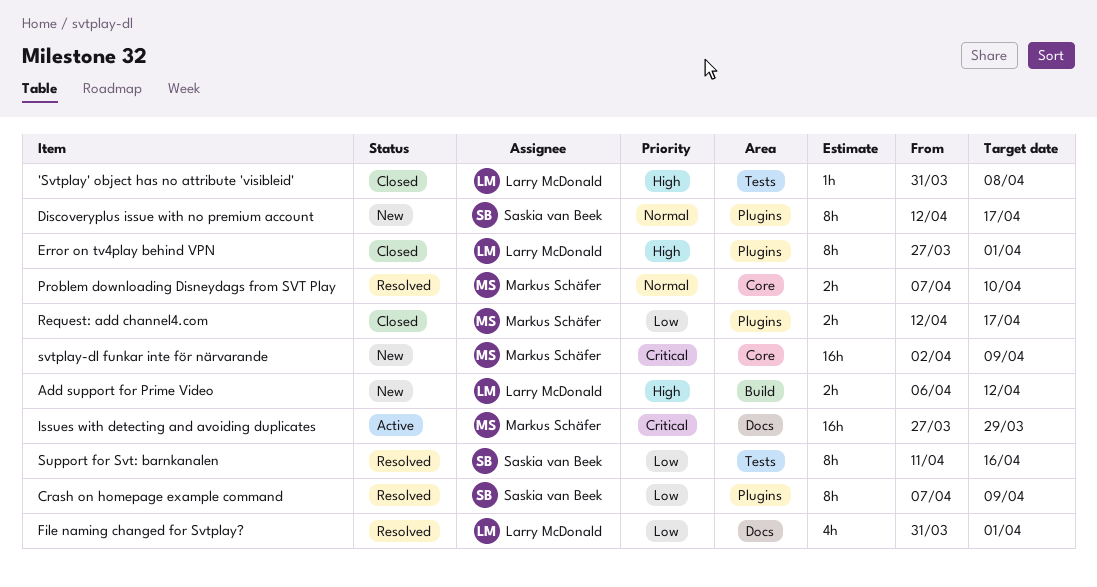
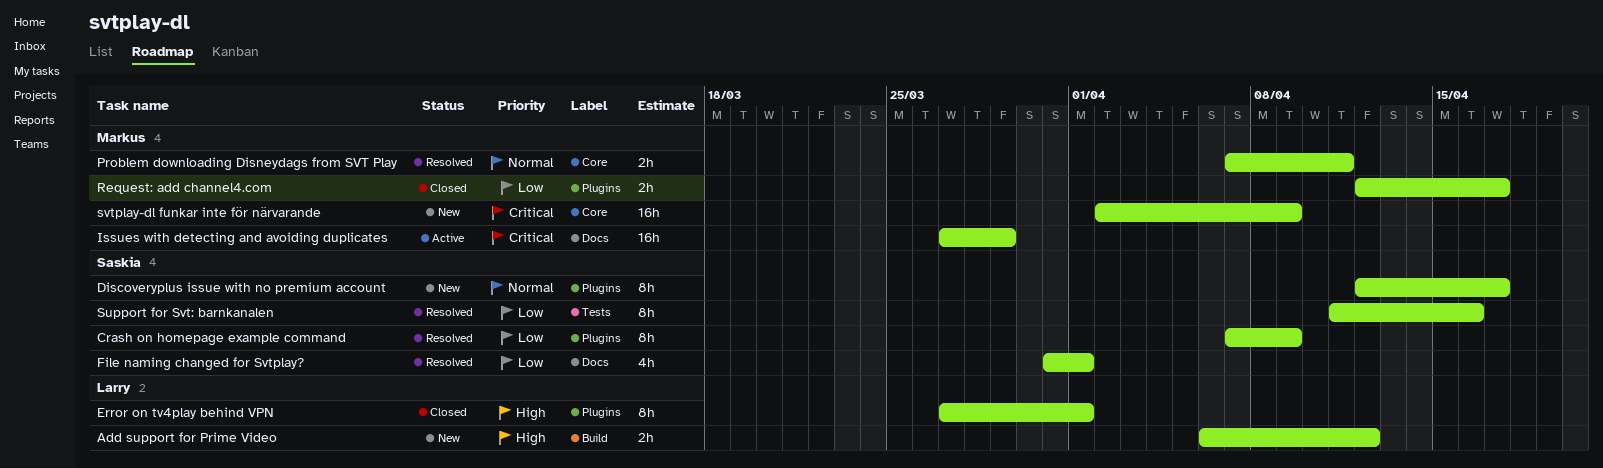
'Svtplay' object has no attribute 'visibleid': present -> none
File naming changed for Svtplay?, owner: Larry McDonald -> Saskia van Beek
Problem downloading Disneydags from SVT Play, due: Apr 10 -> Apr 11

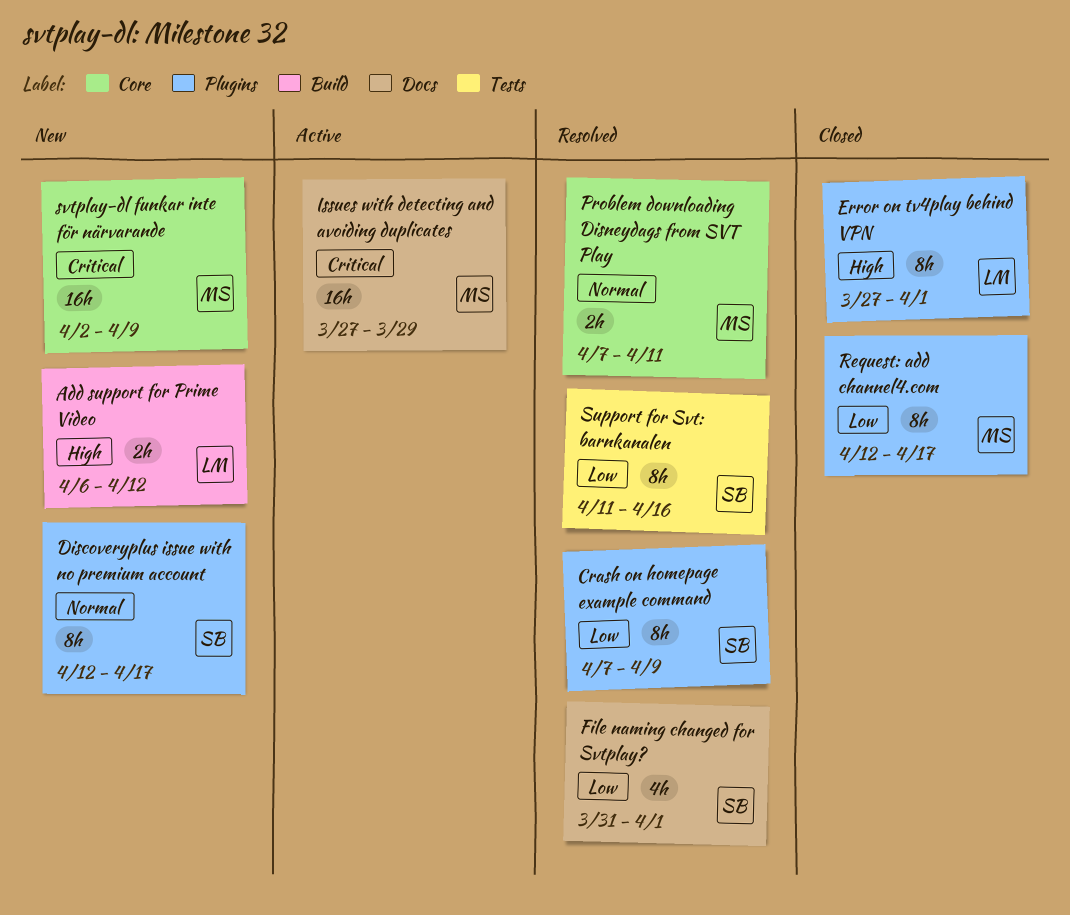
Request: add channel4.com, estimate: 2h -> 8h

